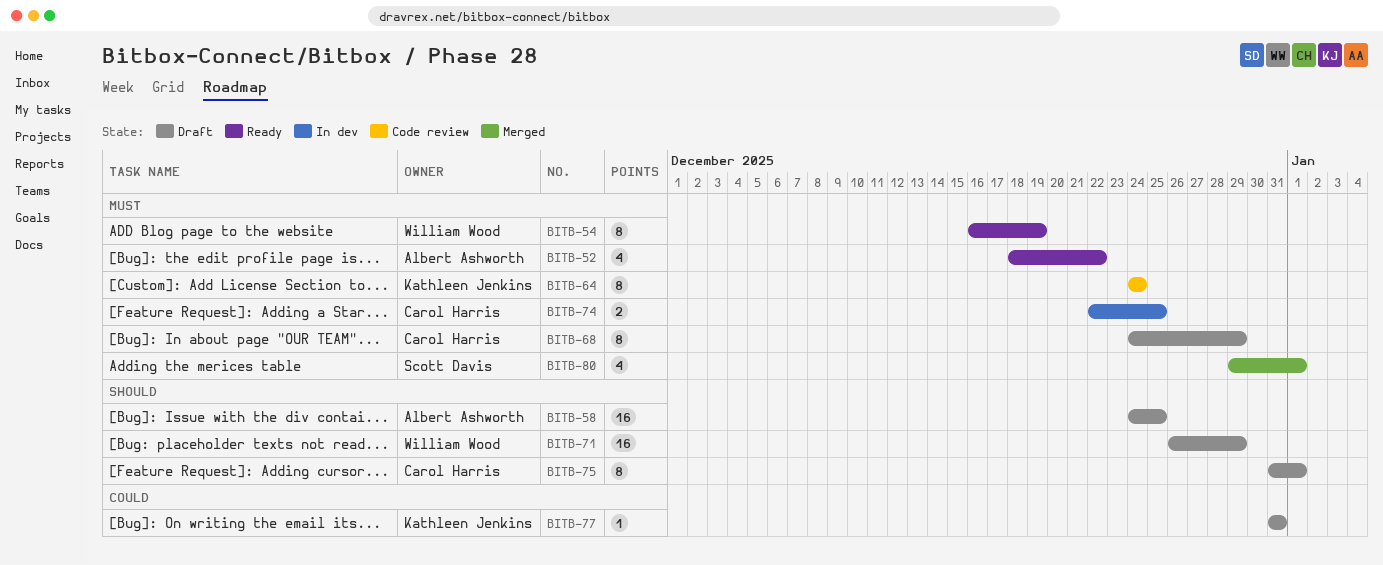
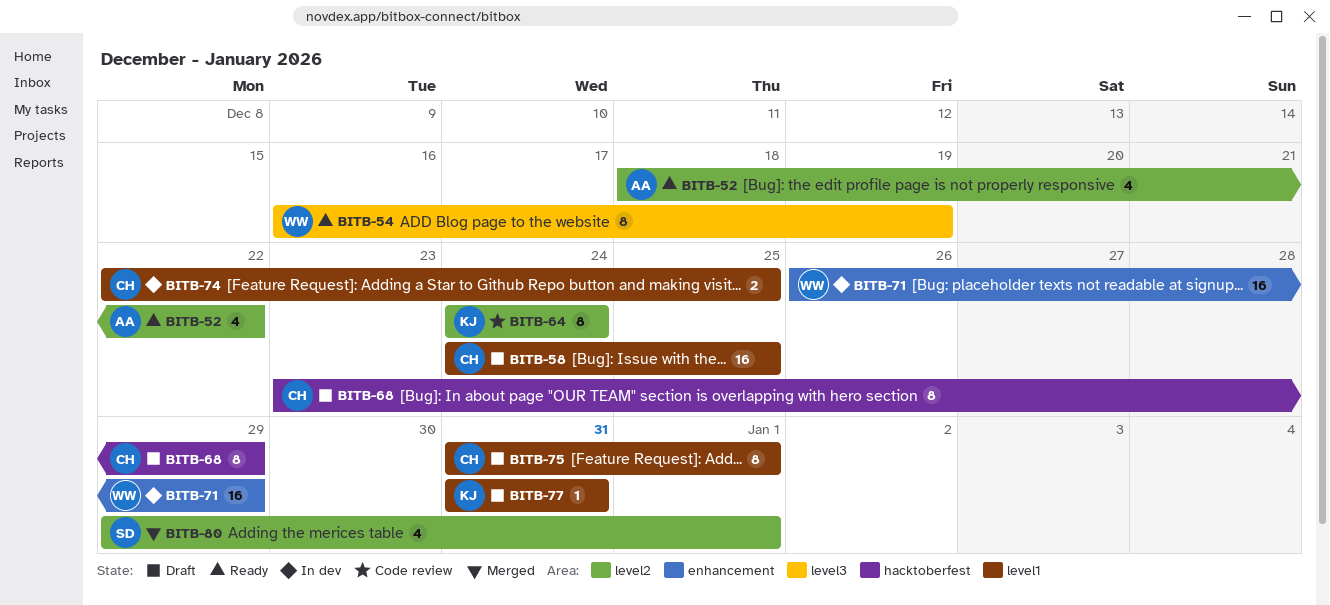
BITB-58, owner: Albert Ashworth -> Carol Harris
BITB-68, start: Dec 24 -> Dec 23
BITB-71, status: Draft -> In dev

